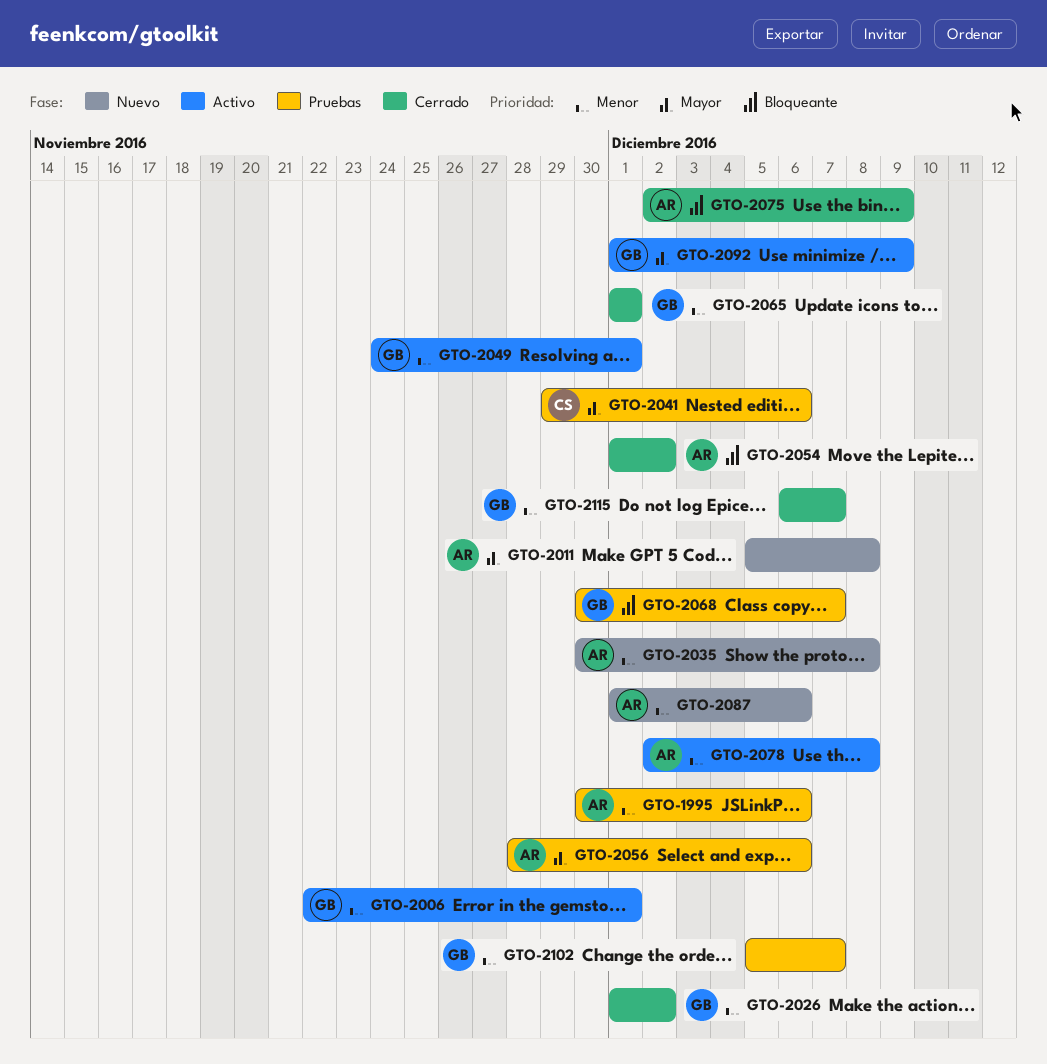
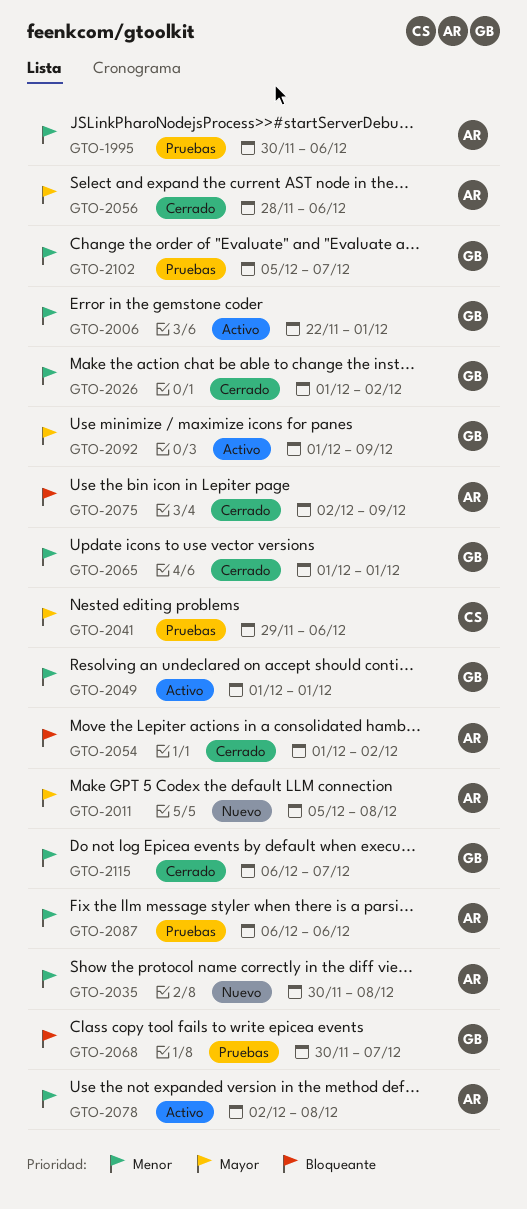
GTO-2049, start: Nov 24 -> Dec 1
GTO-2056, status: Pruebas -> Cerrado
GTO-2087, status: Nuevo -> Pruebas
GTO-2087, start: Dec 1 -> Dec 6

